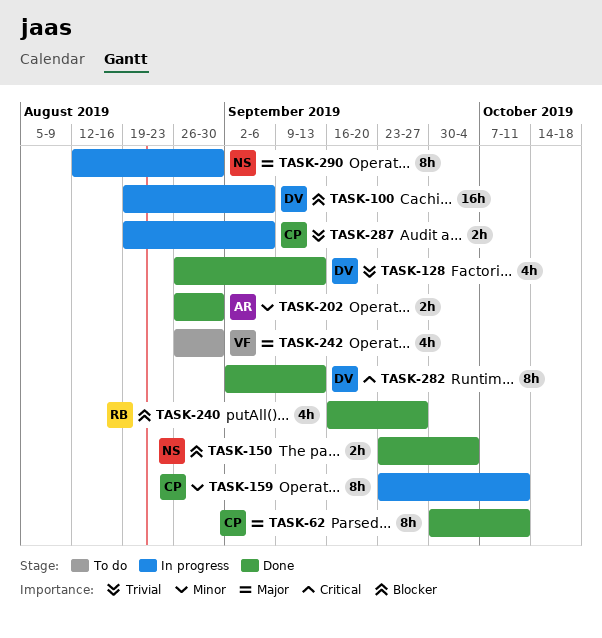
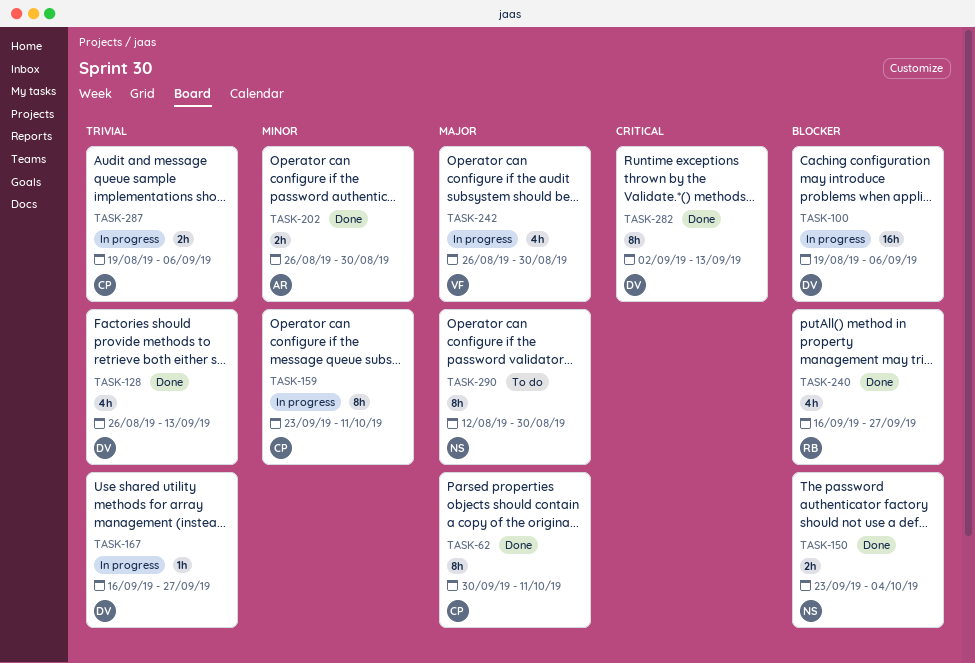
TASK-167: none -> present
TASK-242, status: To do -> In progress
TASK-290, status: In progress -> To do

